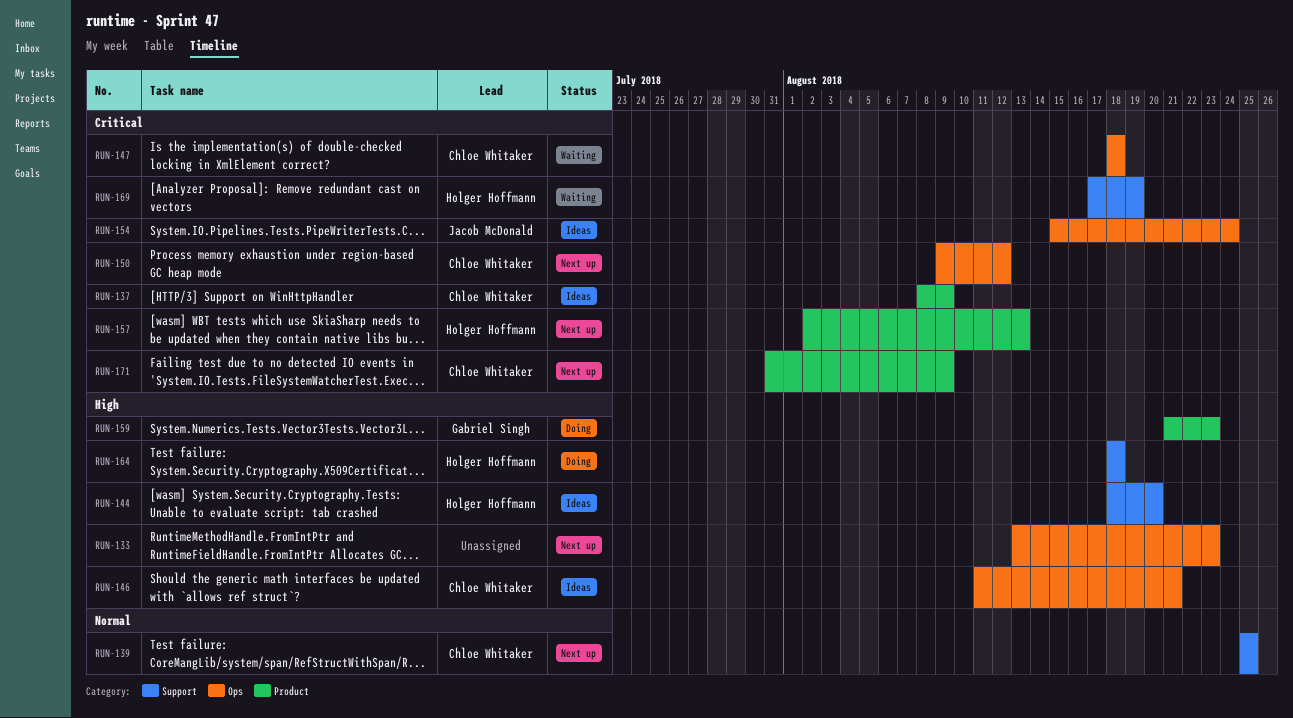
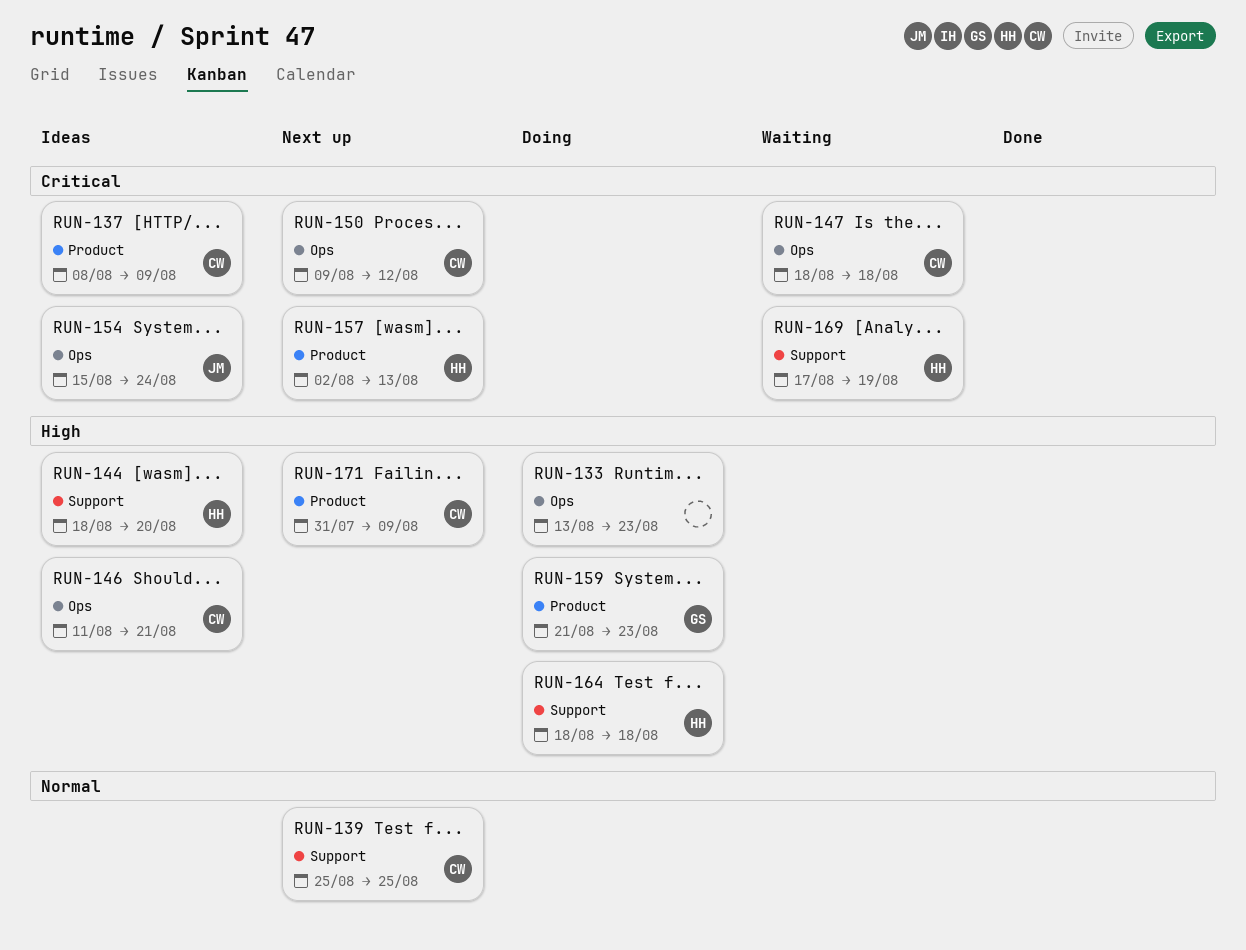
RUN-133, status: Next up -> Doing
RUN-171, priority: Critical -> High

